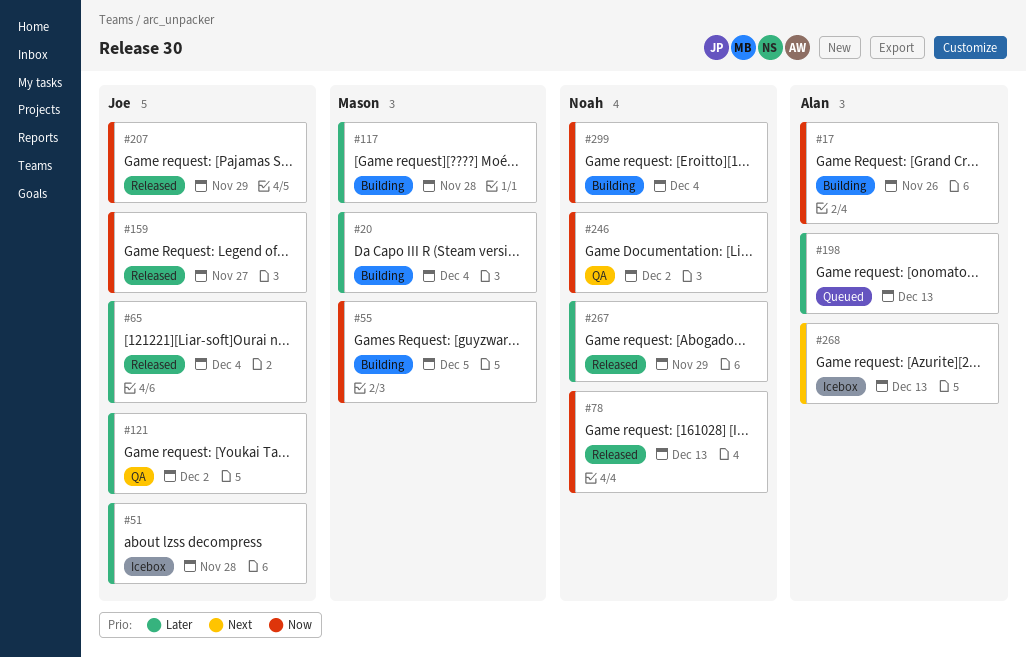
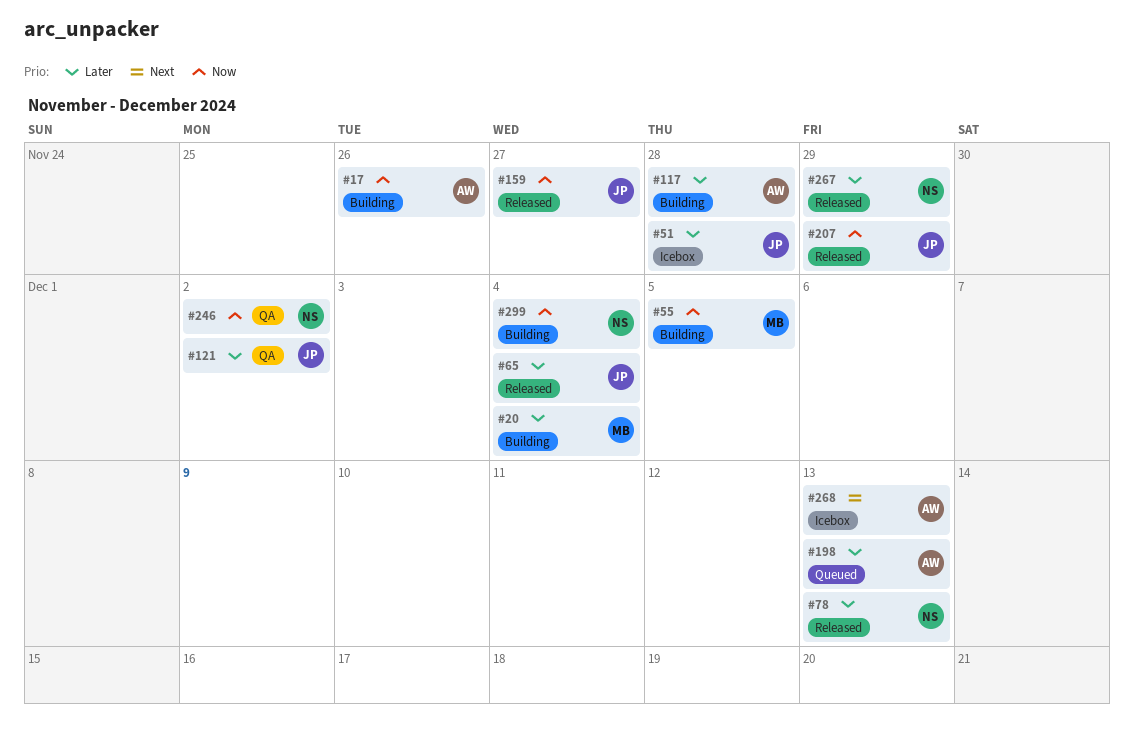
#78, priority: Now -> Later
#117, owner: Mason -> Alan

